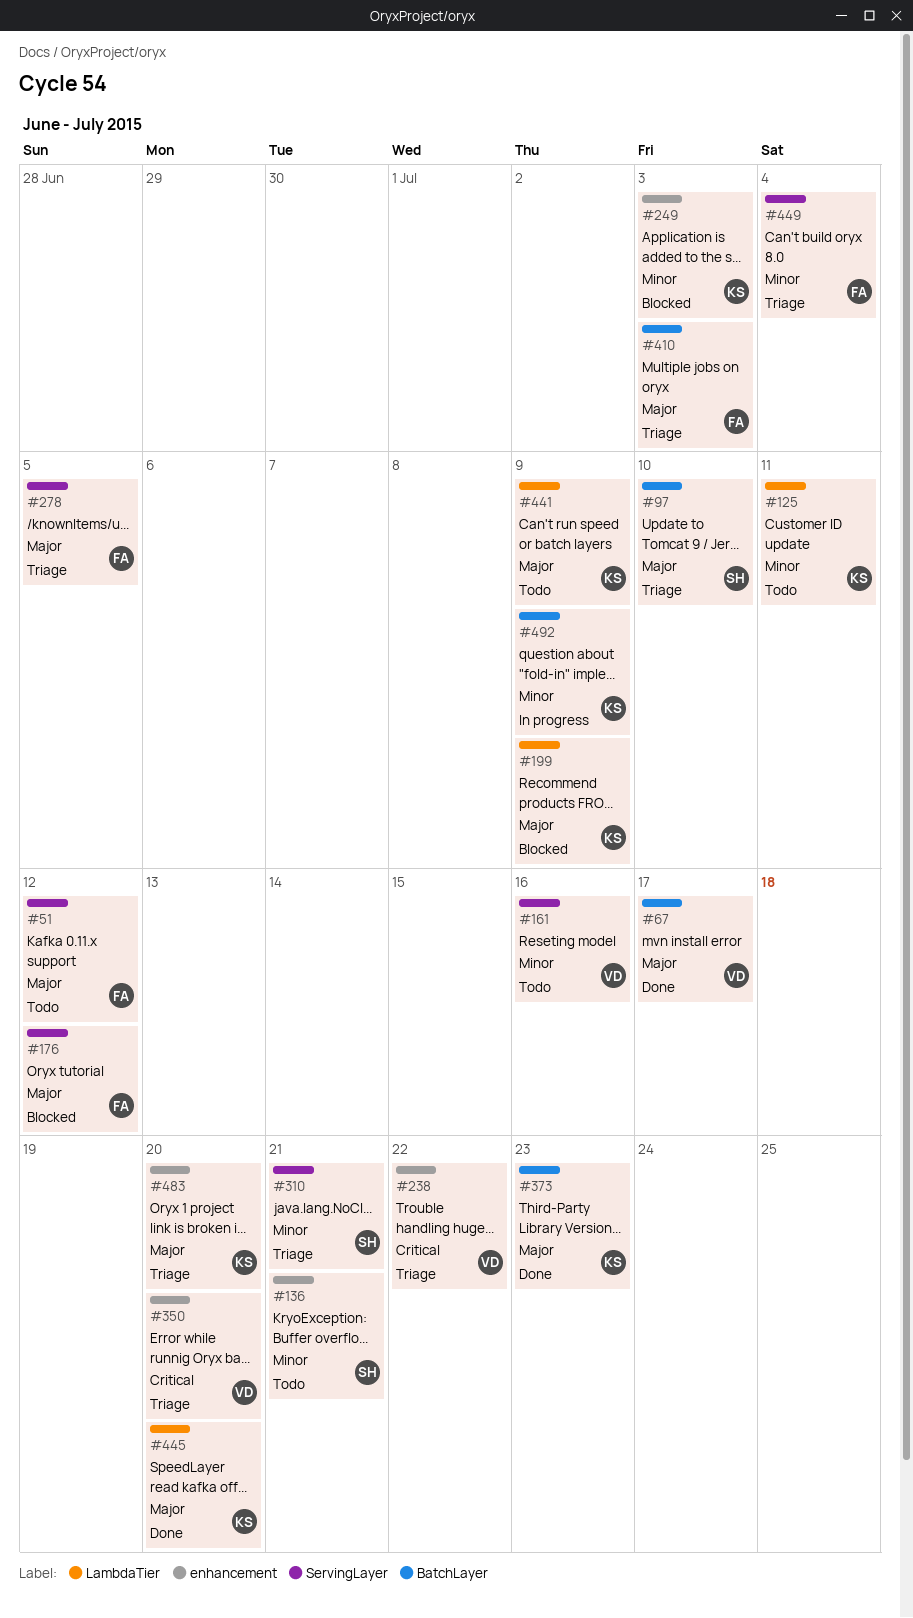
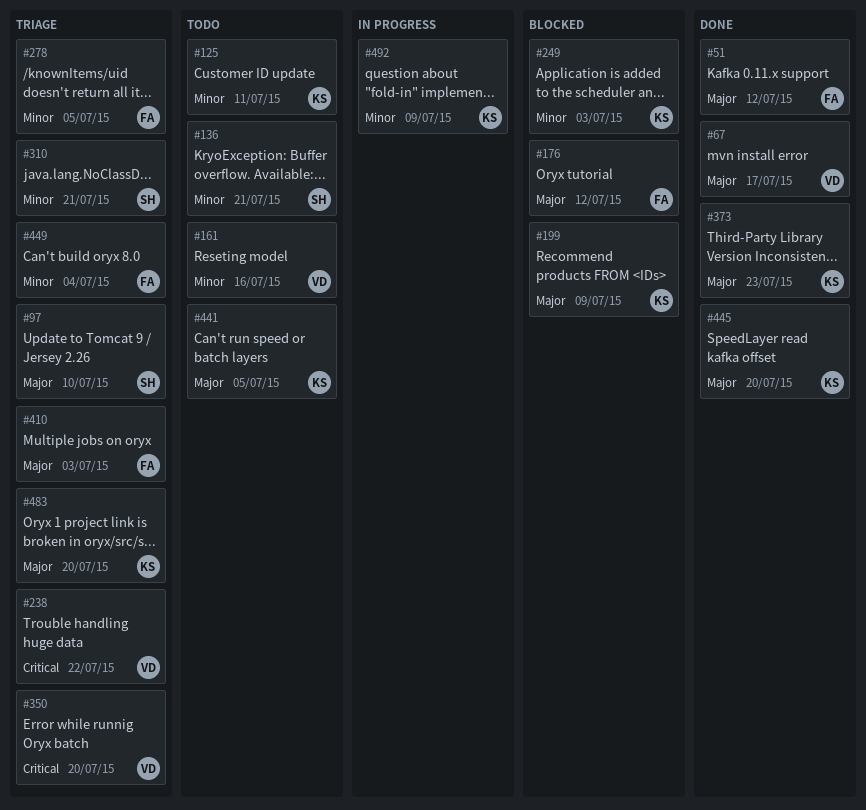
#51, status: Todo -> Done
#278, priority: Major -> Minor
#441, due: Jul 9 -> Jul 5

